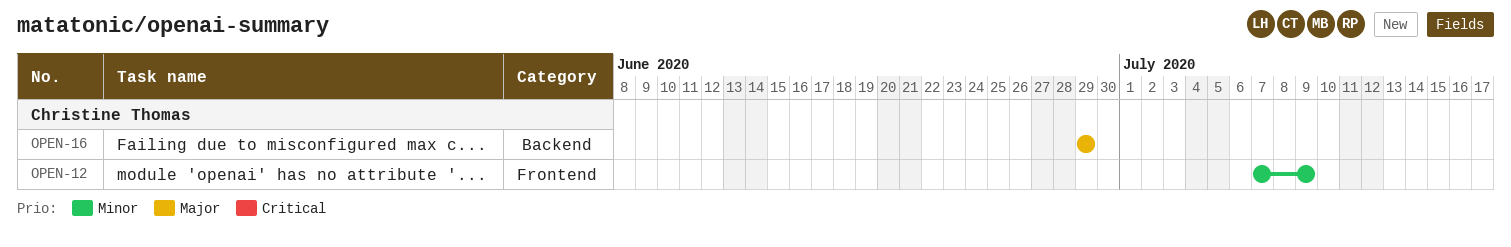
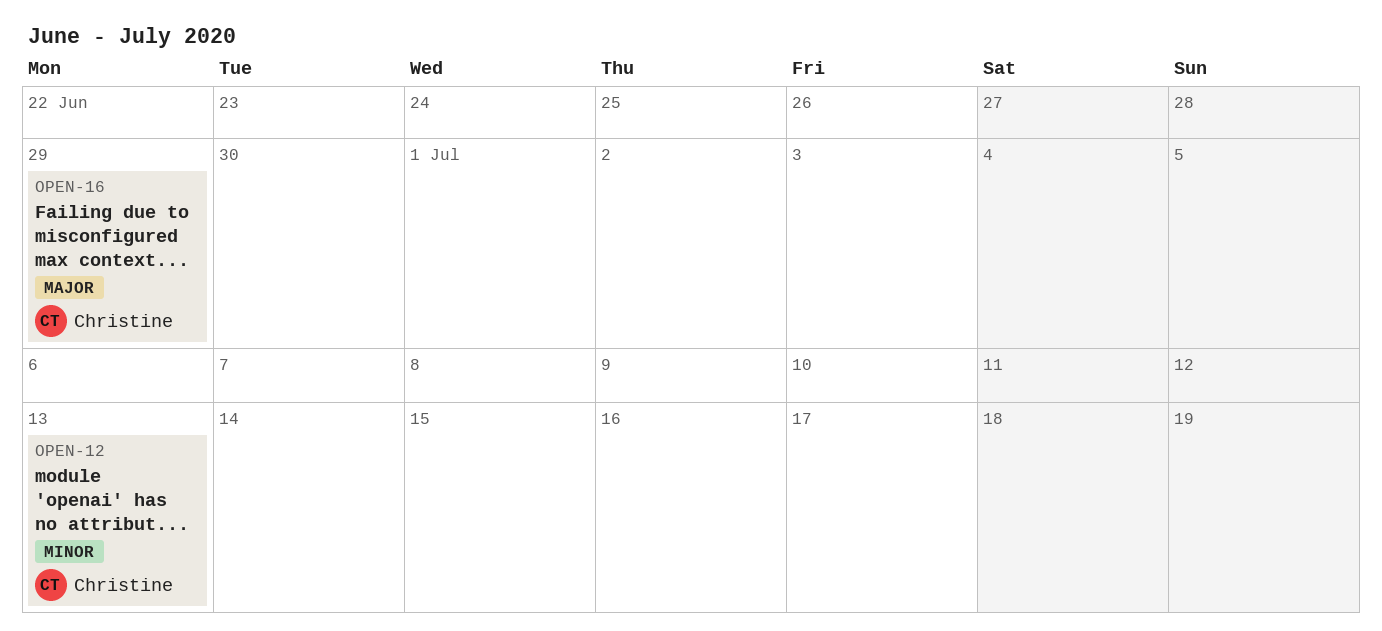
OPEN-12, due: Jul 9 -> Jul 13

